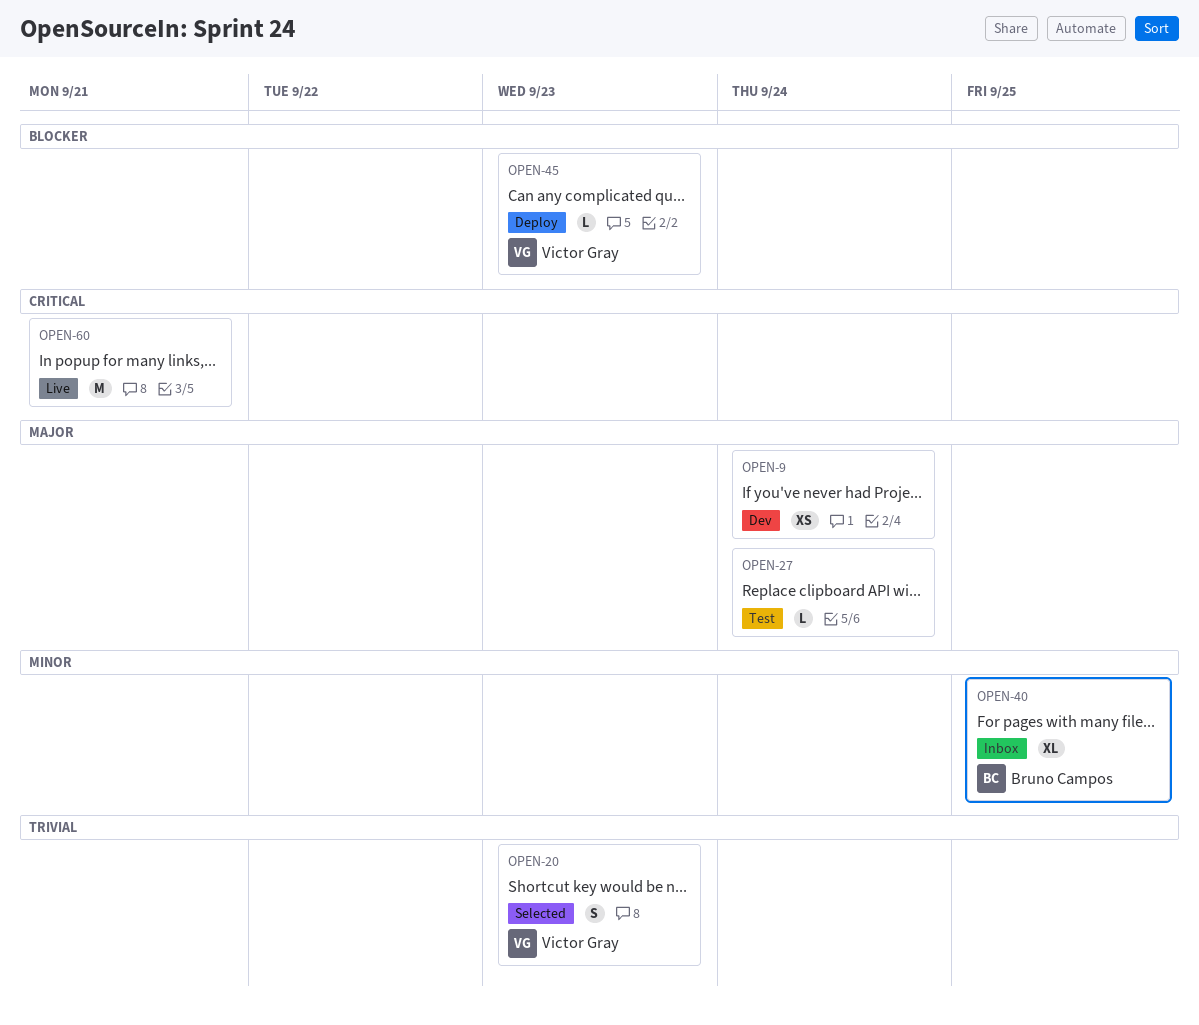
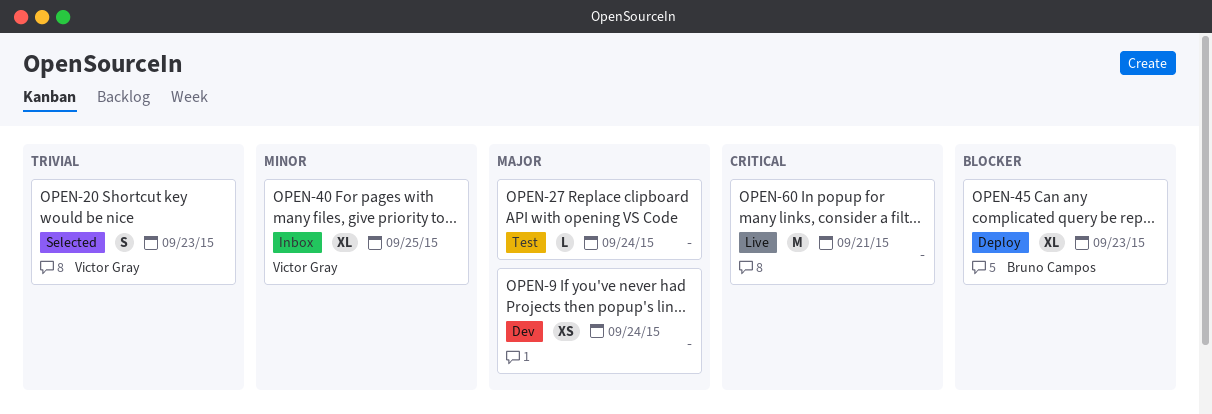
OPEN-40, owner: Bruno Campos -> Victor Gray
OPEN-45, owner: Victor Gray -> Bruno Campos
OPEN-45, estimate: L -> XL

